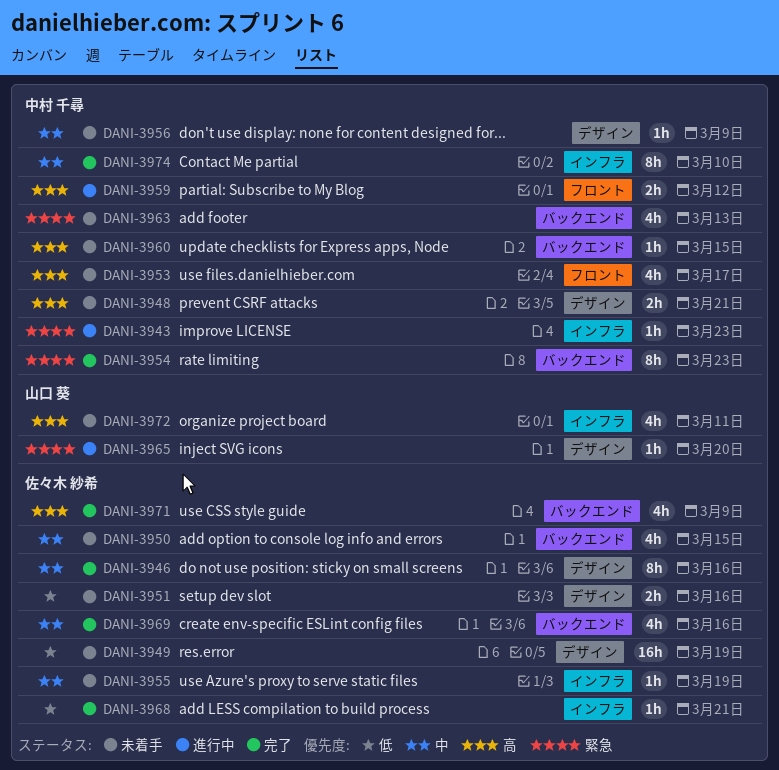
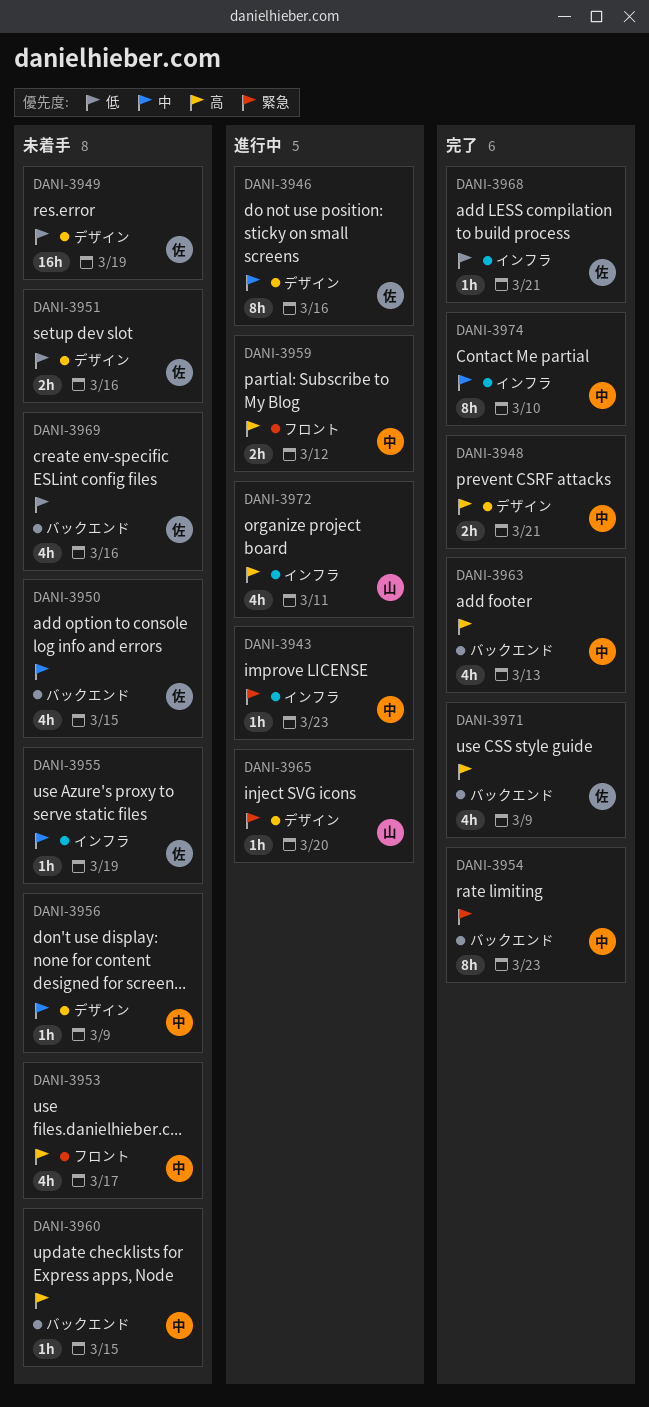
DANI-3946, status: 完了 -> 進行中
DANI-3948, status: 未着手 -> 完了
DANI-3963, status: 未着手 -> 完了
DANI-3963, priority: 緊急 -> 高
DANI-3969, status: 完了 -> 未着手
DANI-3969, priority: 中 -> 低
DANI-3972, status: 未着手 -> 進行中

